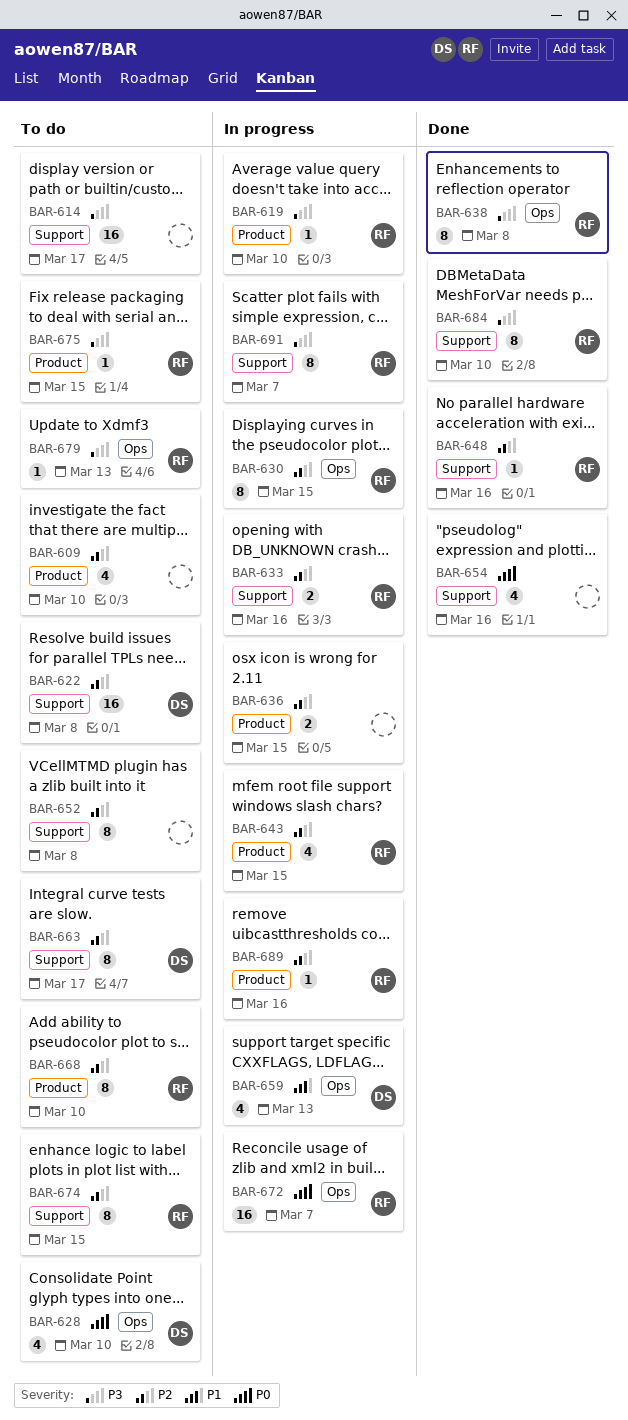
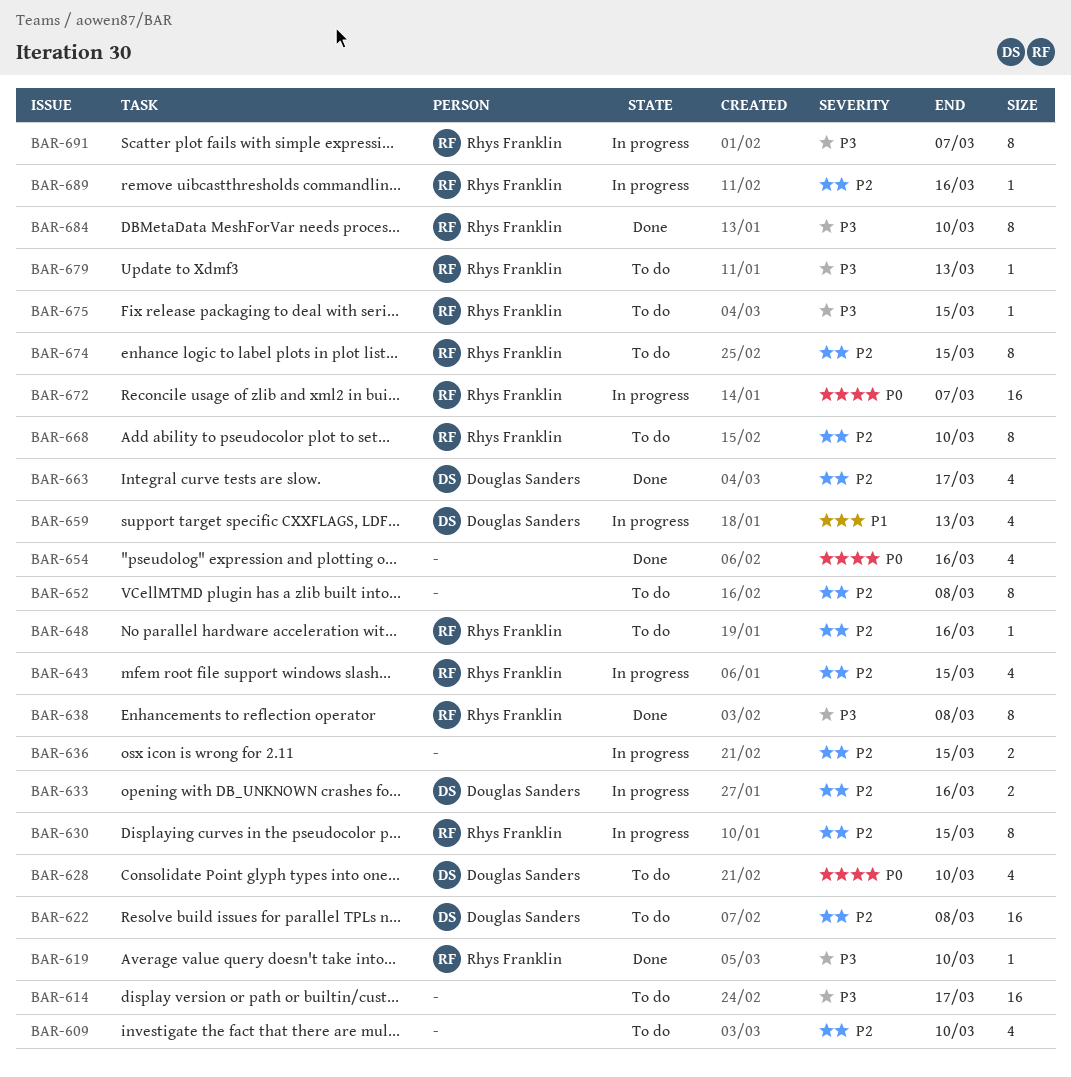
BAR-619, status: In progress -> Done
BAR-633, owner: Rhys Franklin -> Douglas Sanders
BAR-648, status: Done -> To do
BAR-663, status: To do -> Done
BAR-663, estimate: 8 -> 4

